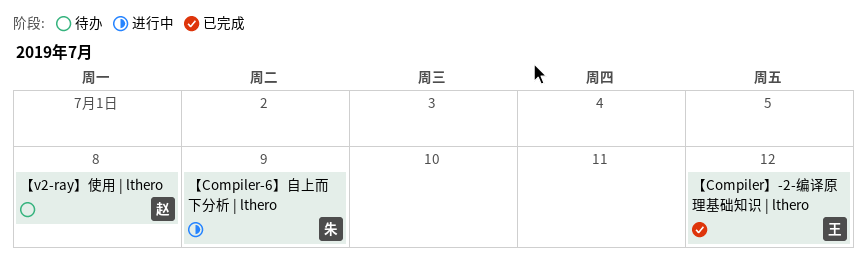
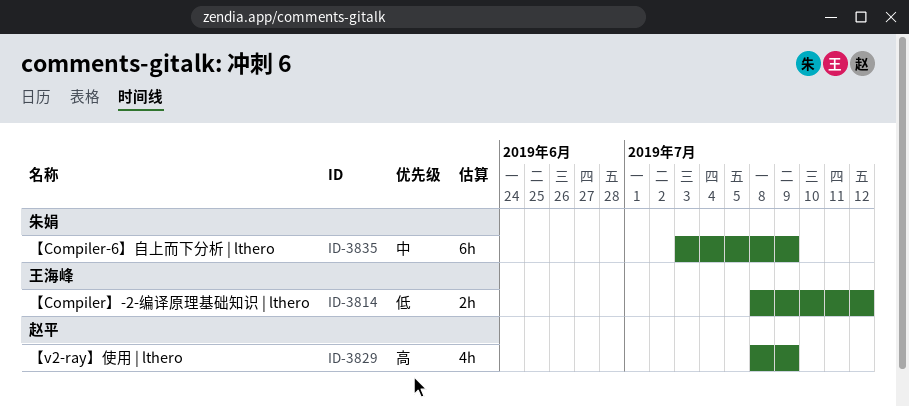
【v2-ray】使用 | lthero, due: Jul 8 -> Jul 9

